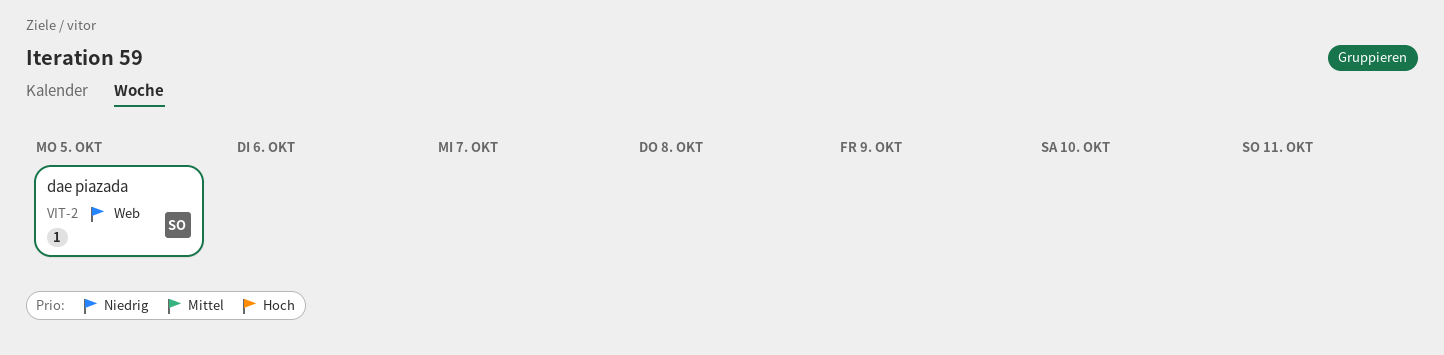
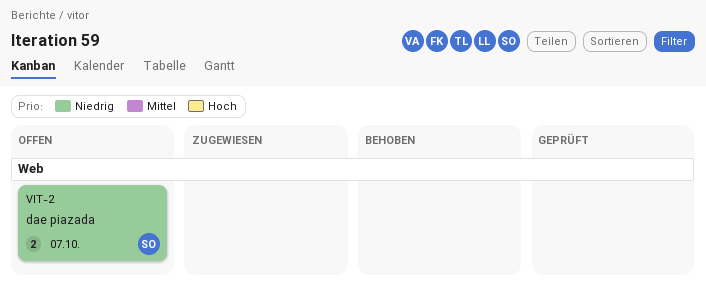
VIT-2, estimate: 1 -> 2
VIT-2, due: Oct 5 -> Oct 7

